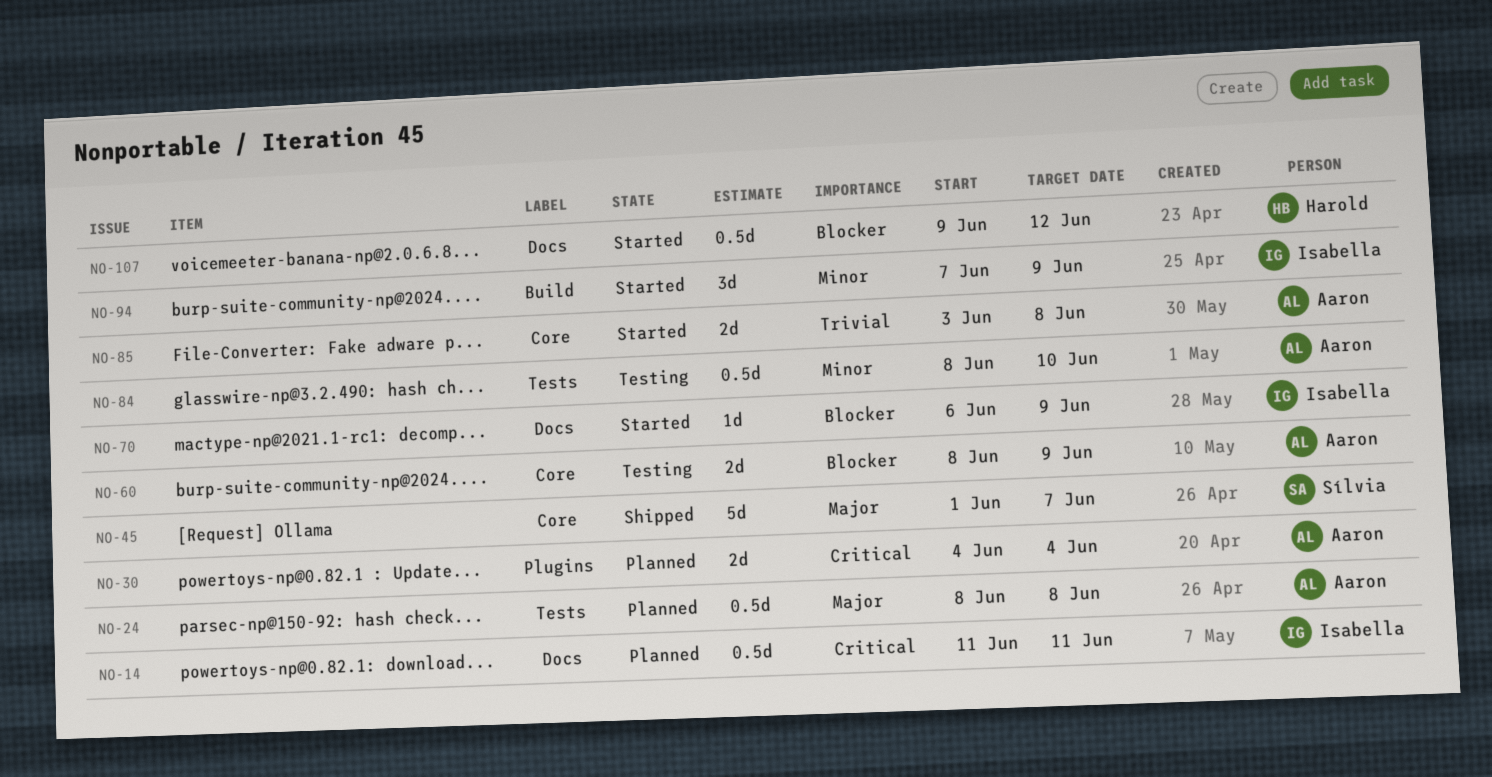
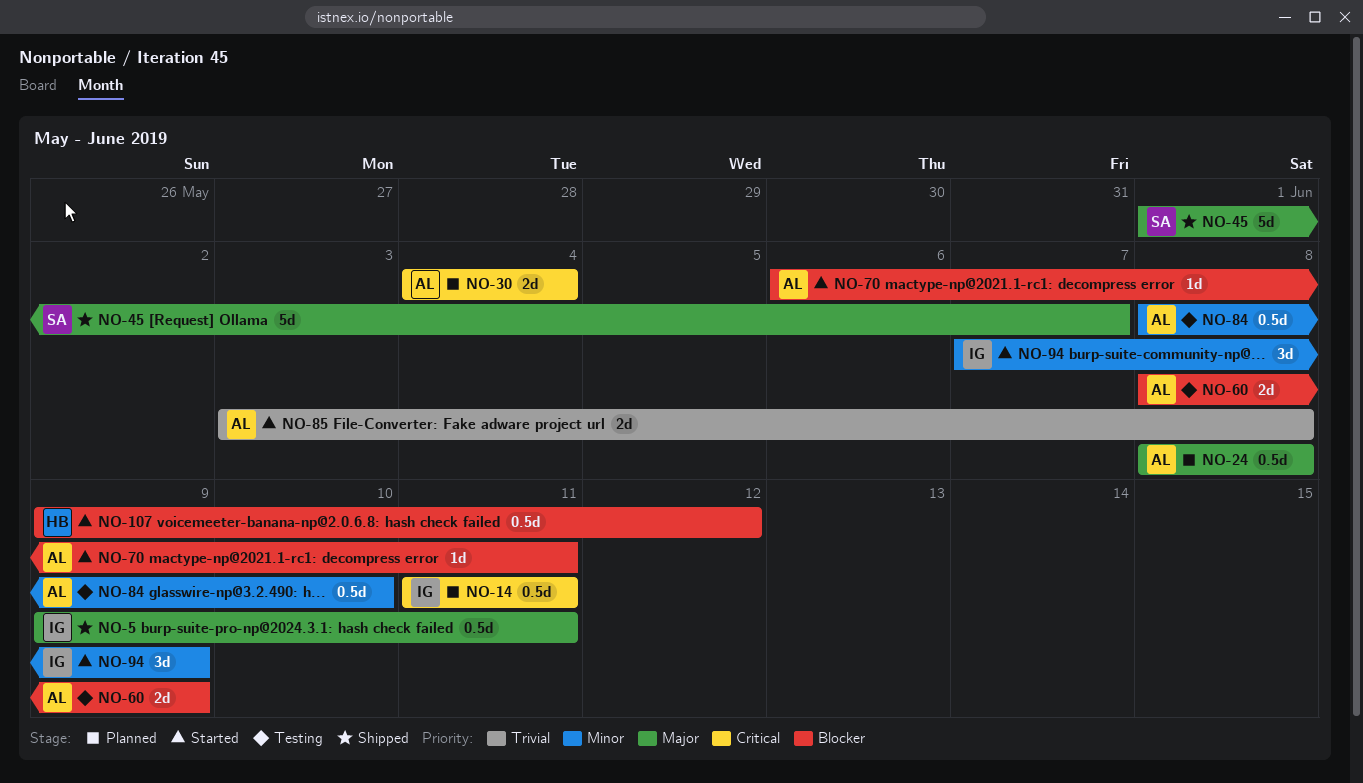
NO-5: none -> present
NO-70, owner: Isabella -> Aaron
NO-70, due: Jun 9 -> Jun 11

